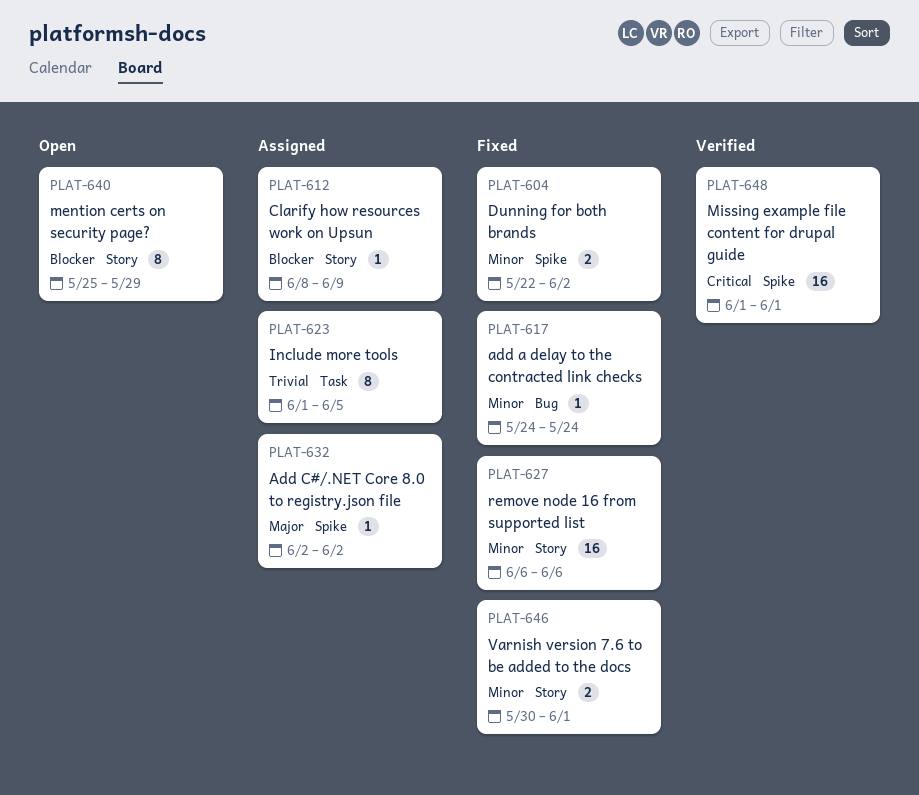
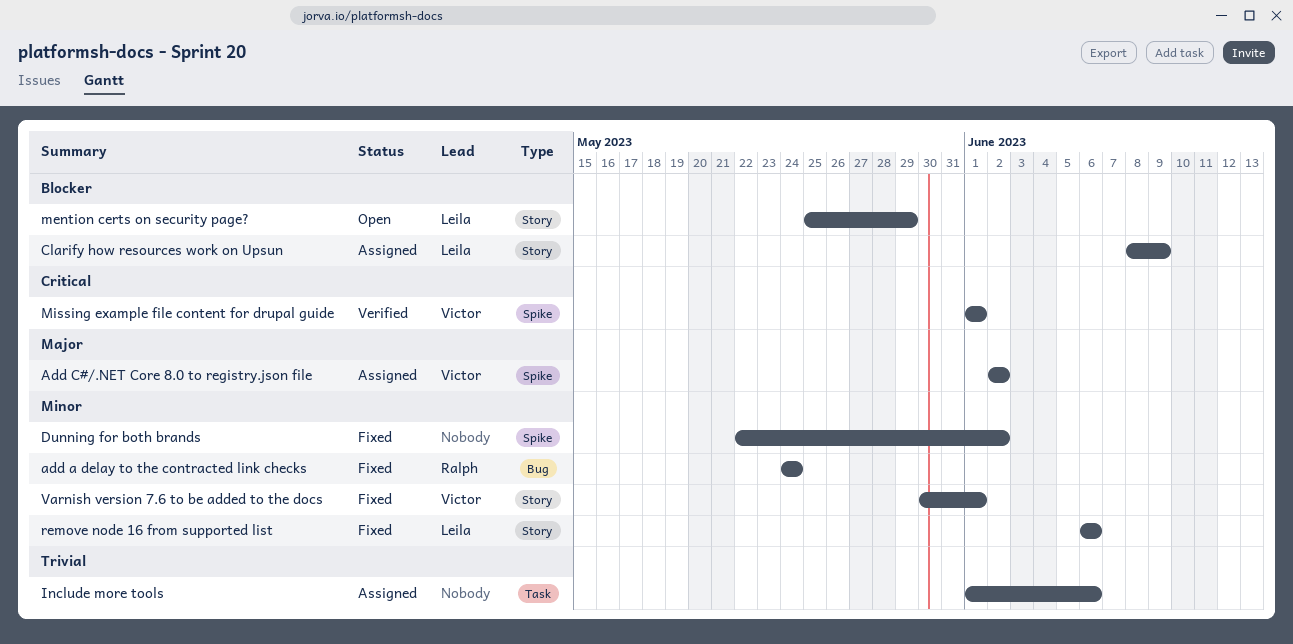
Include more tools, due: Jun 5 -> Jun 6

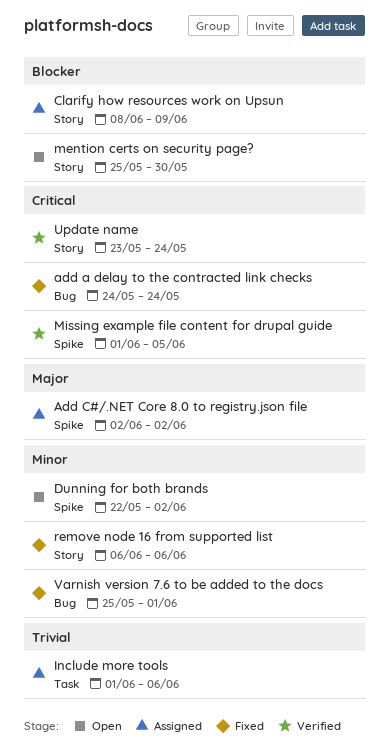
add a delay to the contracted link checks, priority: Minor -> Critical
Dunning for both brands, status: Fixed -> Open
mention certs on security page?, due: May 29 -> May 30
Missing example file content for drupal guide, due: Jun 1 -> Jun 5
Update name: none -> present
Varnish version 7.6 to be added to the docs, label: Story -> Bug
Varnish version 7.6 to be added to the docs, start: May 30 -> May 25

